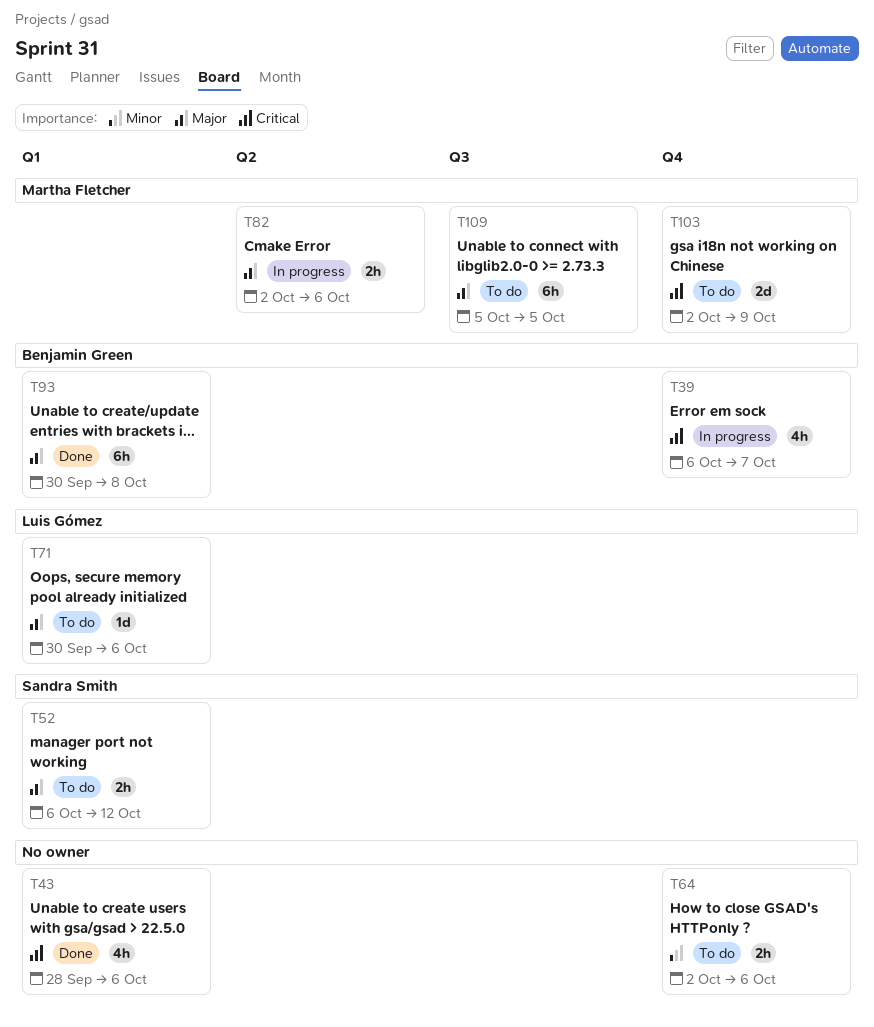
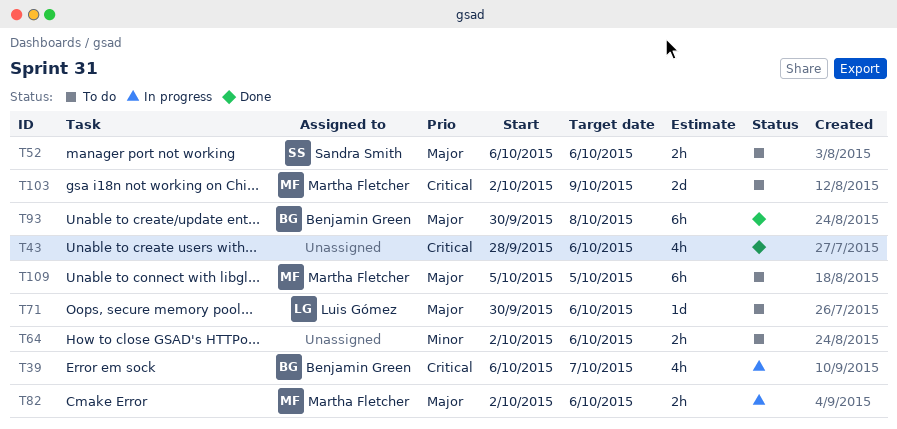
T52, due: Oct 12 -> Oct 6

